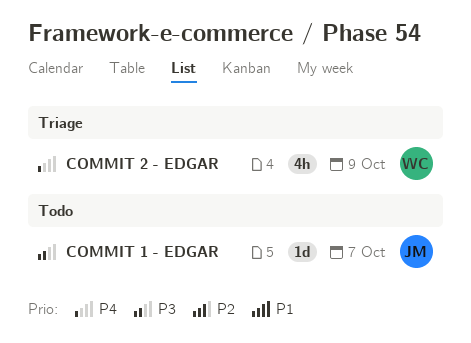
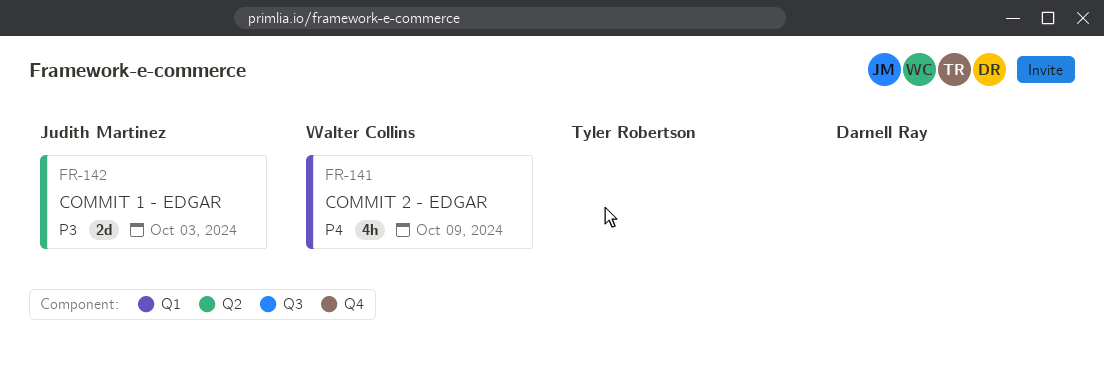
COMMIT 1 - EDGAR, estimate: 1d -> 2d
COMMIT 1 - EDGAR, due: Oct 7 -> Oct 3

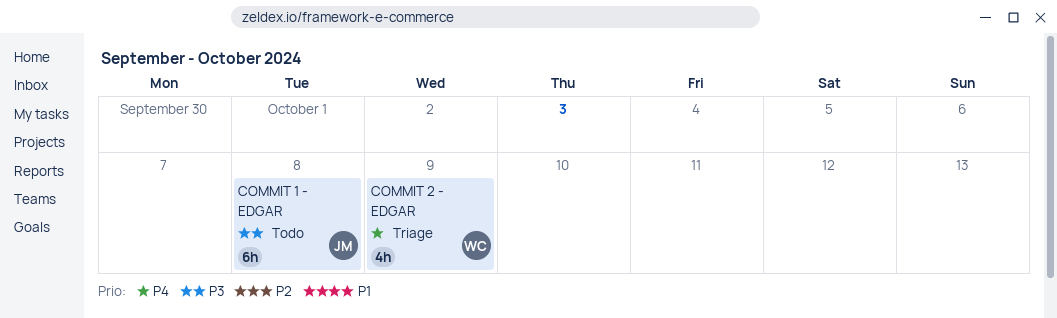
COMMIT 1 - EDGAR, estimate: 2d -> 6h
COMMIT 1 - EDGAR, due: Oct 3 -> Oct 8

